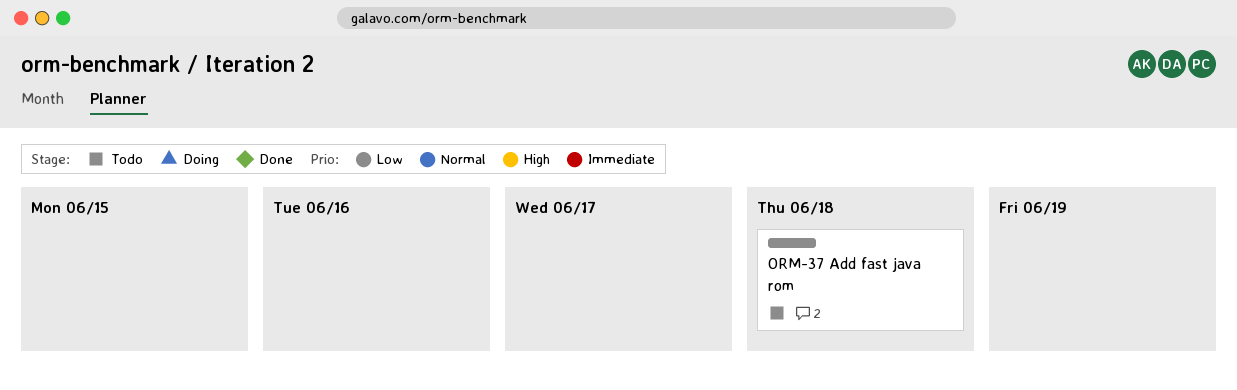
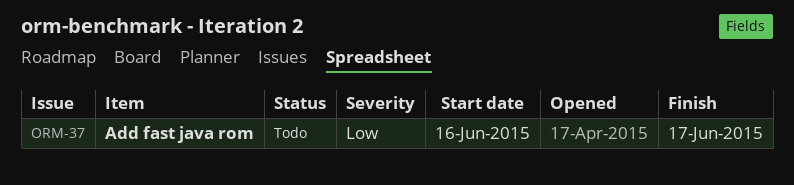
ORM-37, due: Jun 18 -> Jun 17

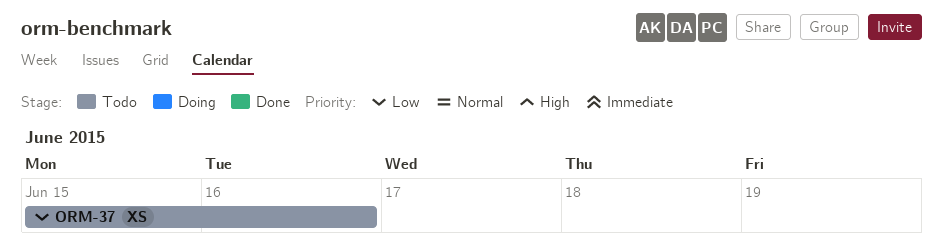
ORM-37, start: Jun 16 -> Jun 15
ORM-37, due: Jun 17 -> Jun 16

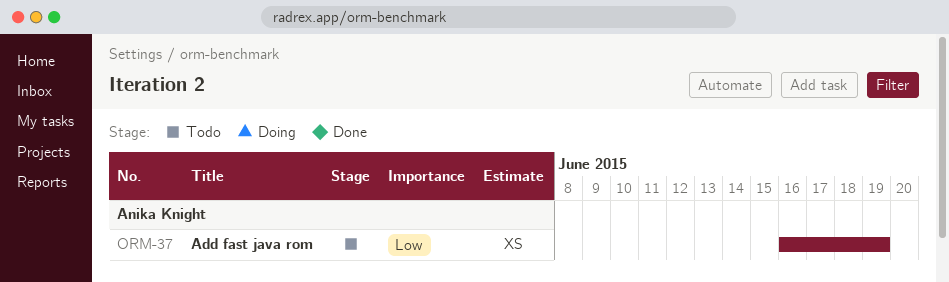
ORM-37, start: Jun 15 -> Jun 16
ORM-37, due: Jun 16 -> Jun 19

